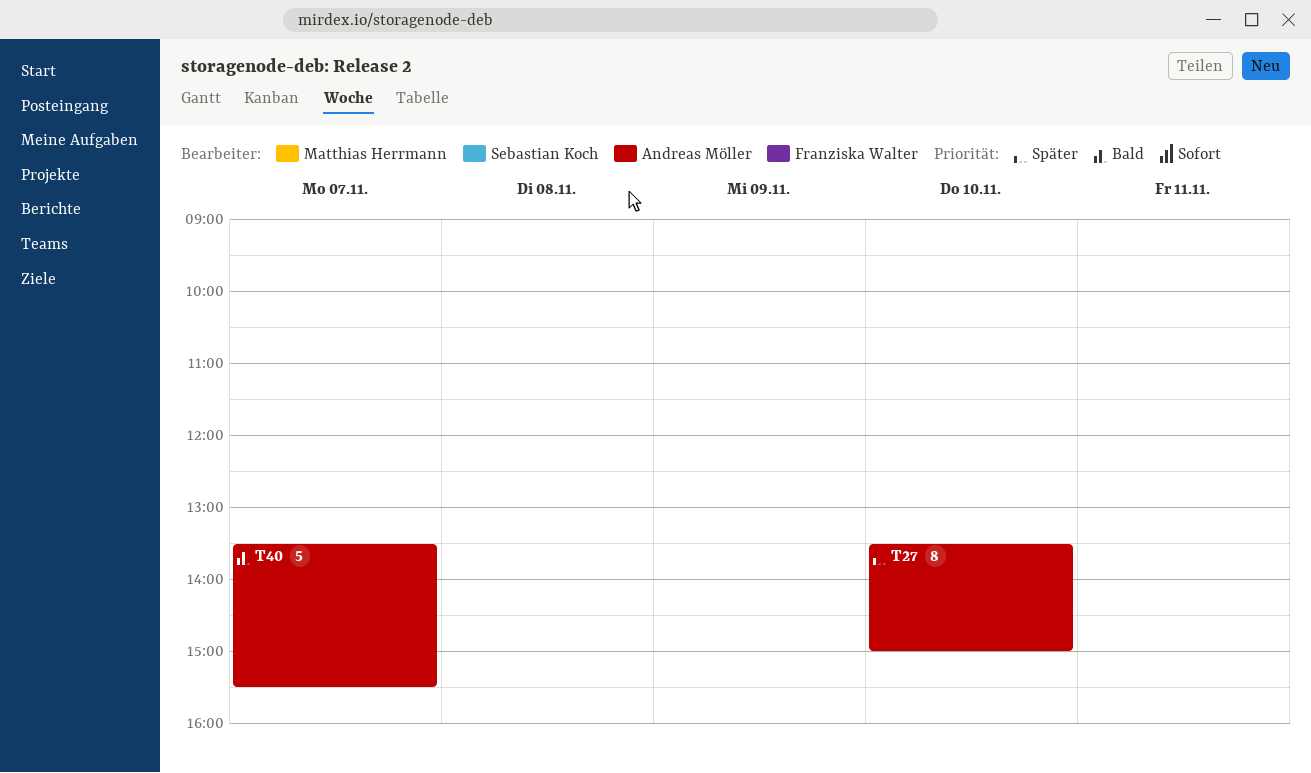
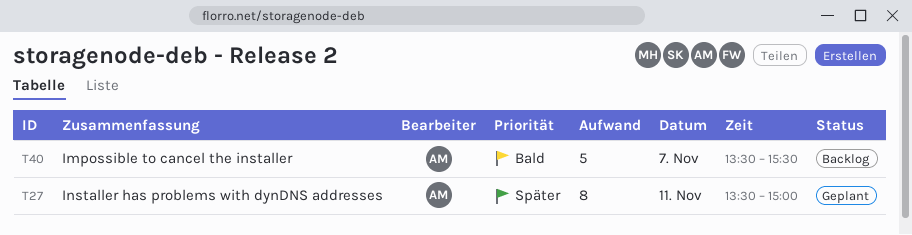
T27, day: Nov 10 -> Nov 11

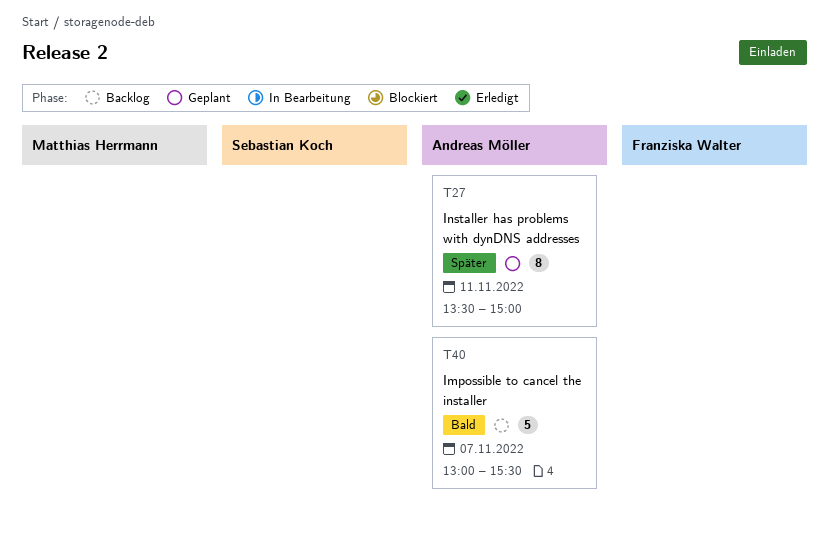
T40, begins: 13:30 -> 13:00

